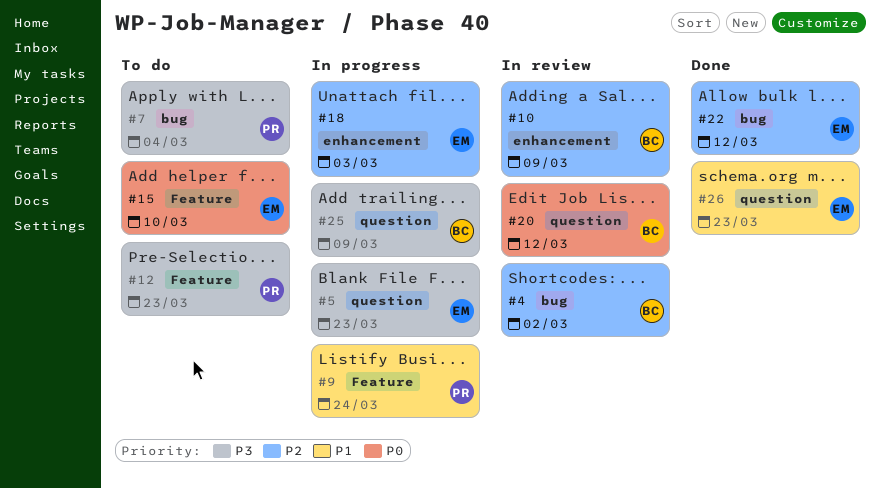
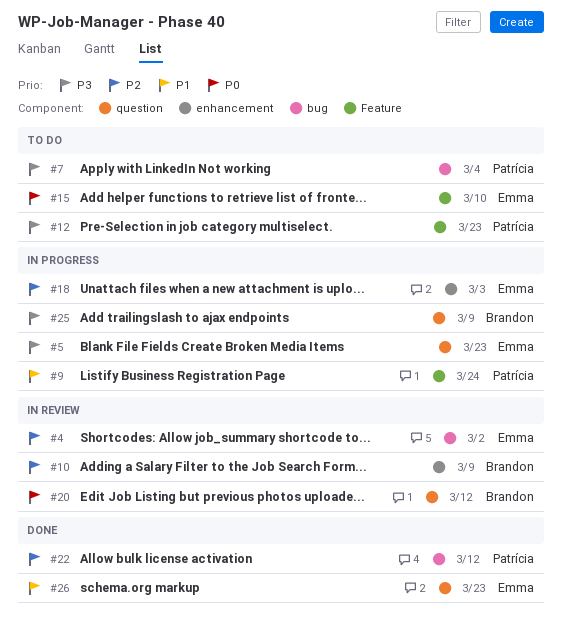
#4, owner: Brandon -> Emma
#22, owner: Emma -> Patrícia

